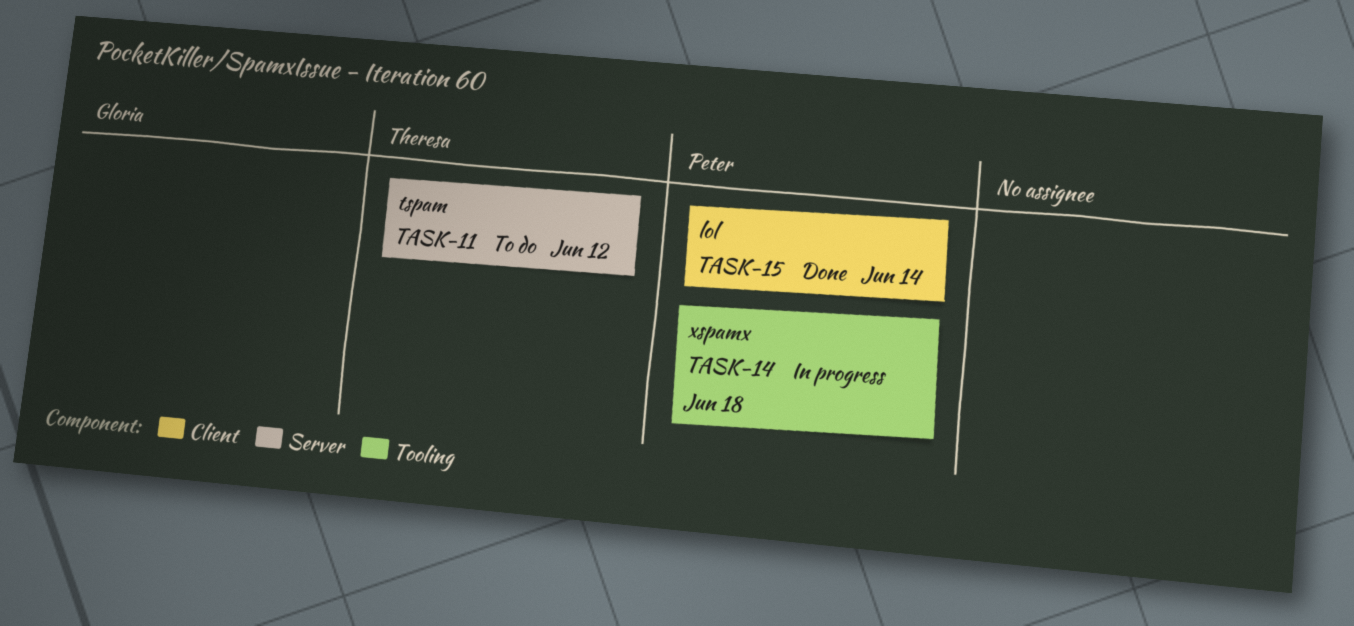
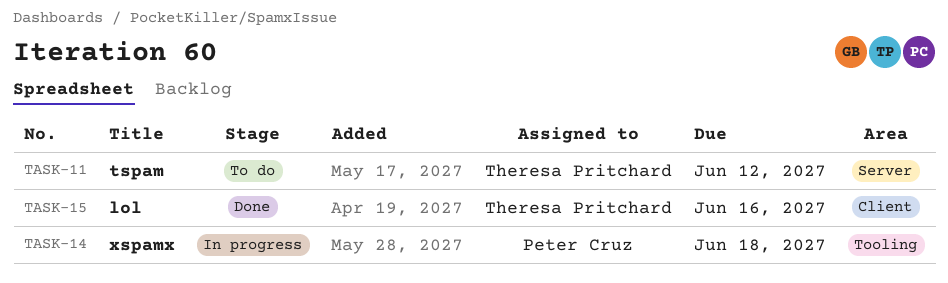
TASK-15, owner: Peter Cruz -> Theresa Pritchard
TASK-15, due: Jun 14 -> Jun 16

